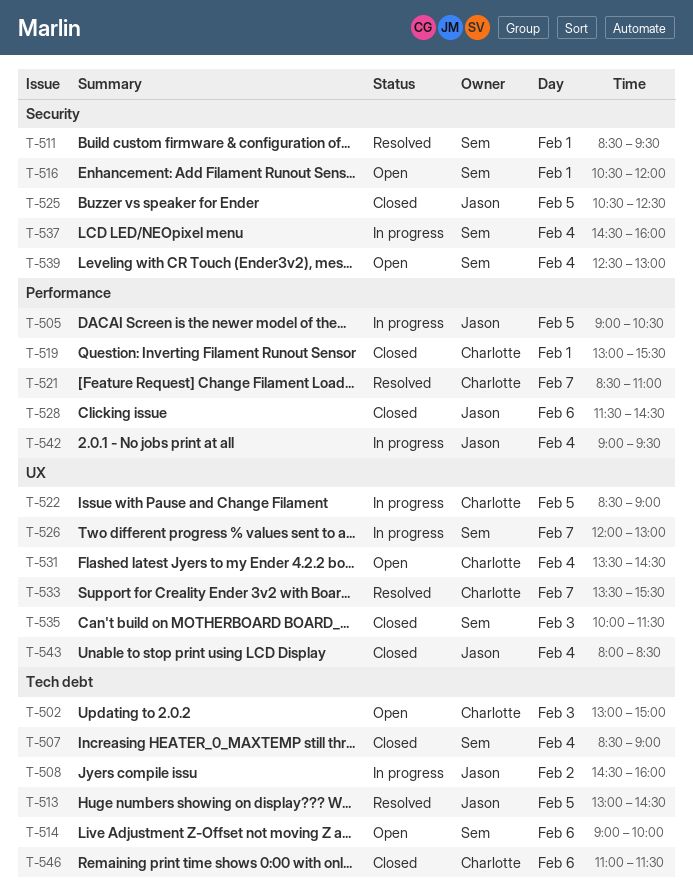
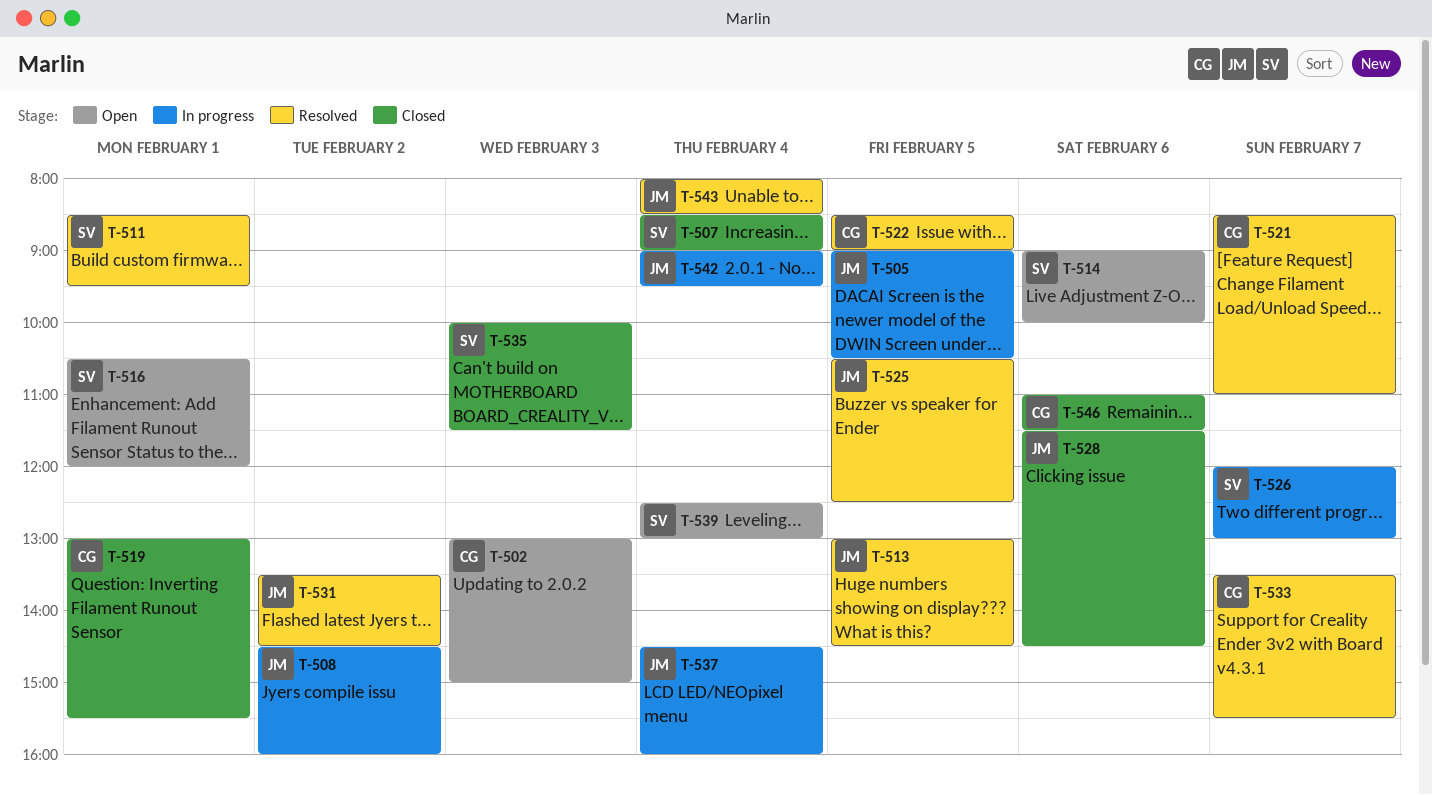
T-522, status: In progress -> Resolved
T-525, status: Closed -> Resolved
T-531, status: Open -> Resolved
T-531, owner: Charlotte -> Jason
T-531, day: Feb 4 -> Feb 2
T-537, owner: Sem -> Jason
T-543, status: Closed -> Resolved

